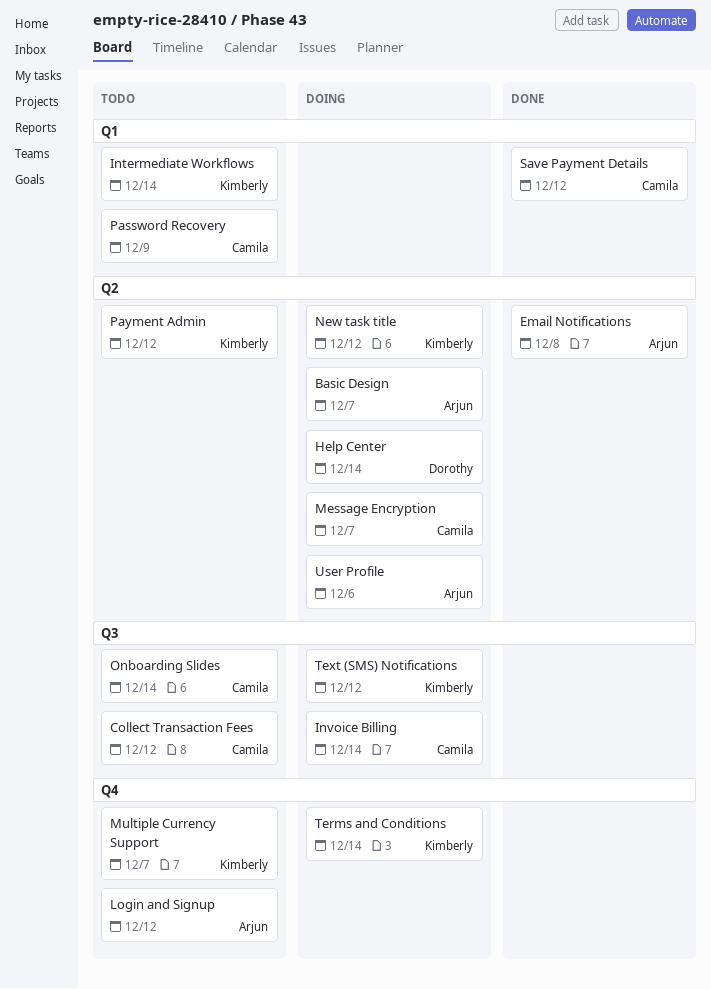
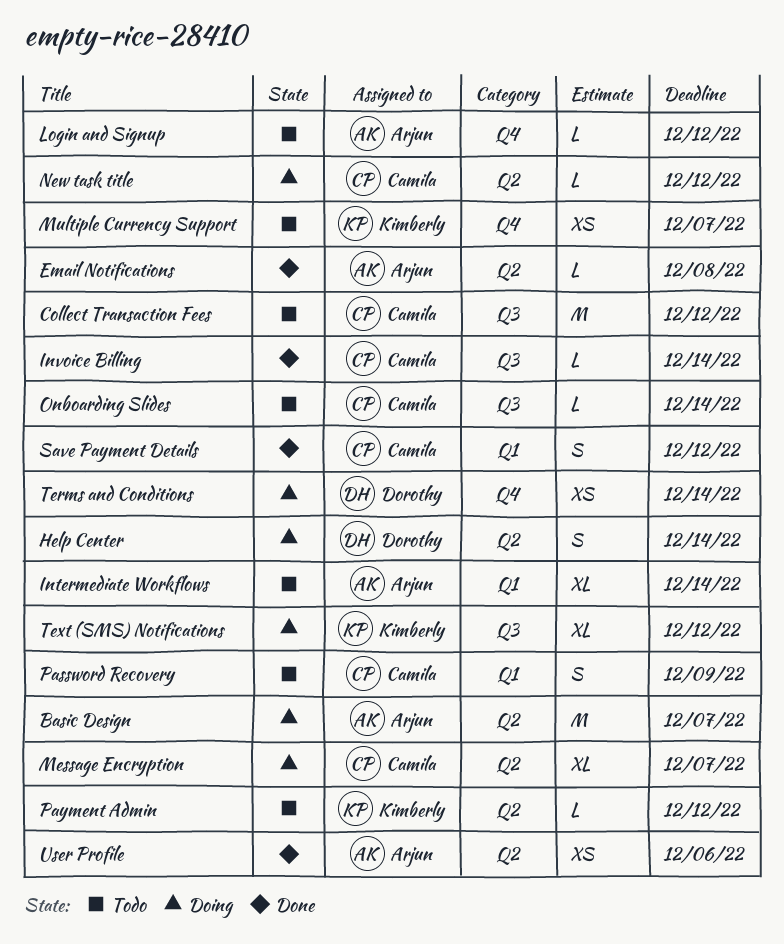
Intermediate Workflows, owner: Kimberly -> Arjun
Invoice Billing, status: Doing -> Done
New task title, owner: Kimberly -> Camila
Terms and Conditions, owner: Kimberly -> Dorothy
User Profile, status: Doing -> Done

